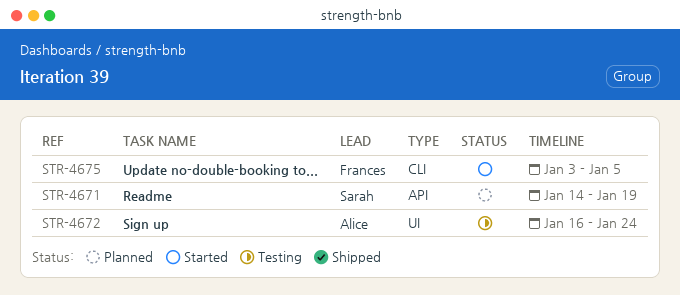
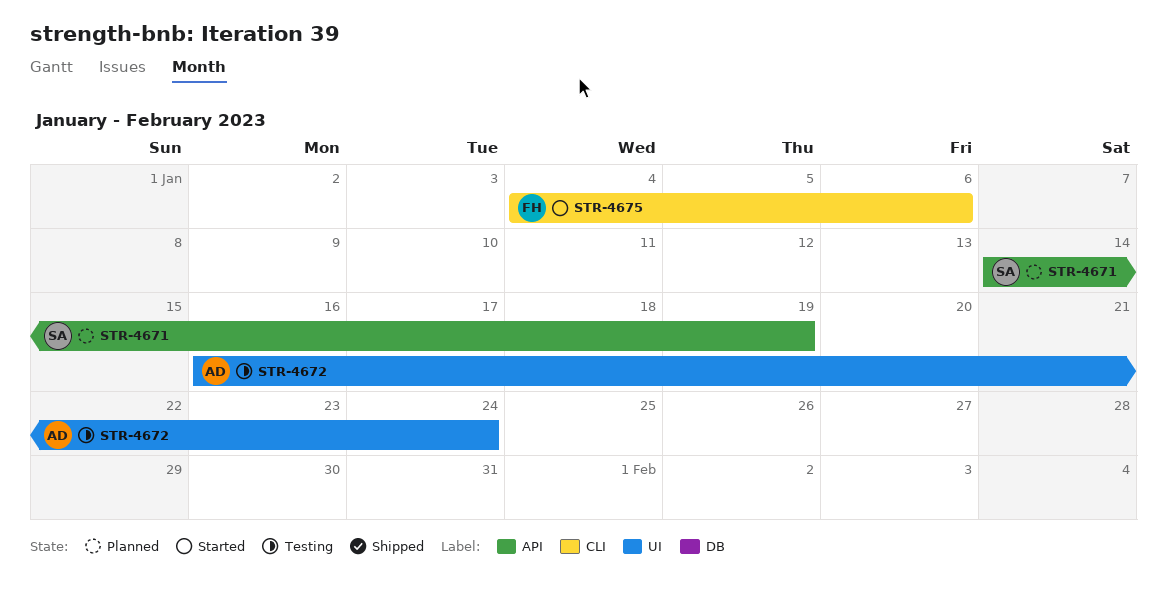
STR-4675, start: Jan 3 -> Jan 4
STR-4675, due: Jan 5 -> Jan 6

